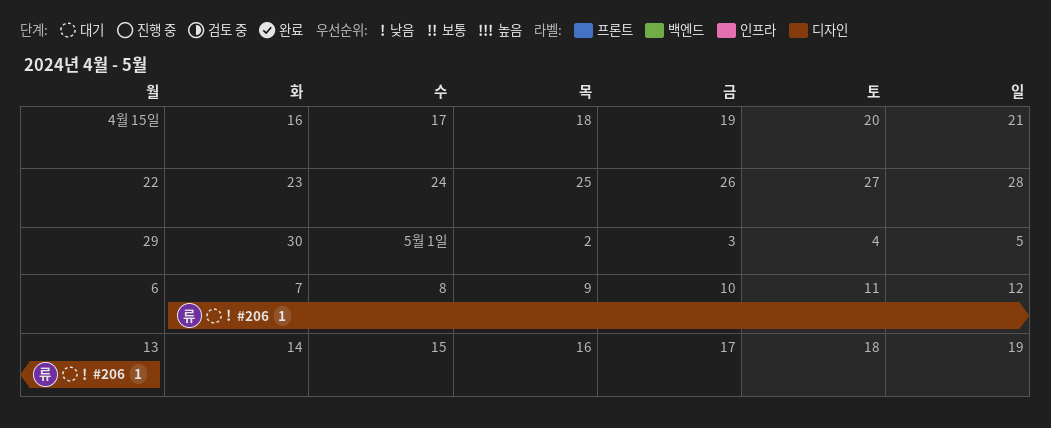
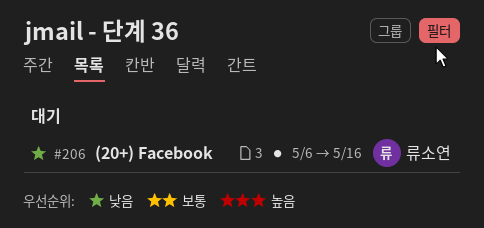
#206, start: May 7 -> May 6
#206, due: May 13 -> May 16

